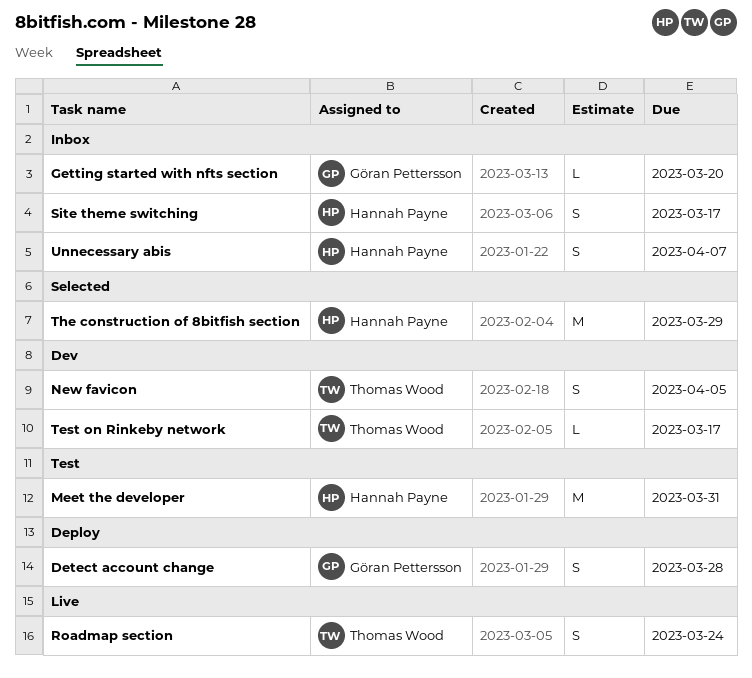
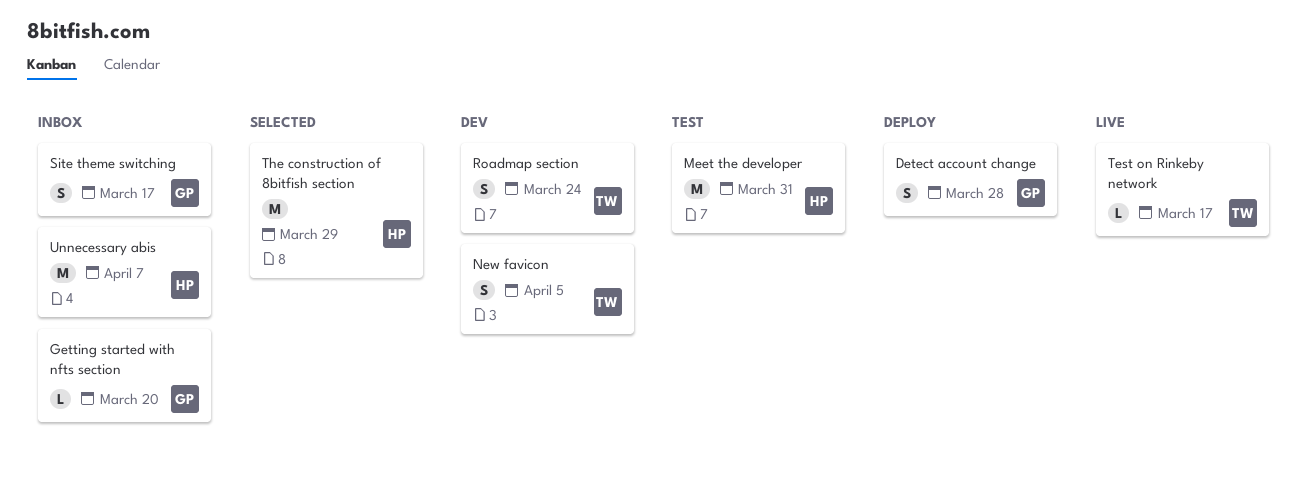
Roadmap section, status: Live -> Dev
Site theme switching, owner: Hannah Payne -> Göran Pettersson
Test on Rinkeby network, status: Dev -> Live
Unnecessary abis, estimate: S -> M

